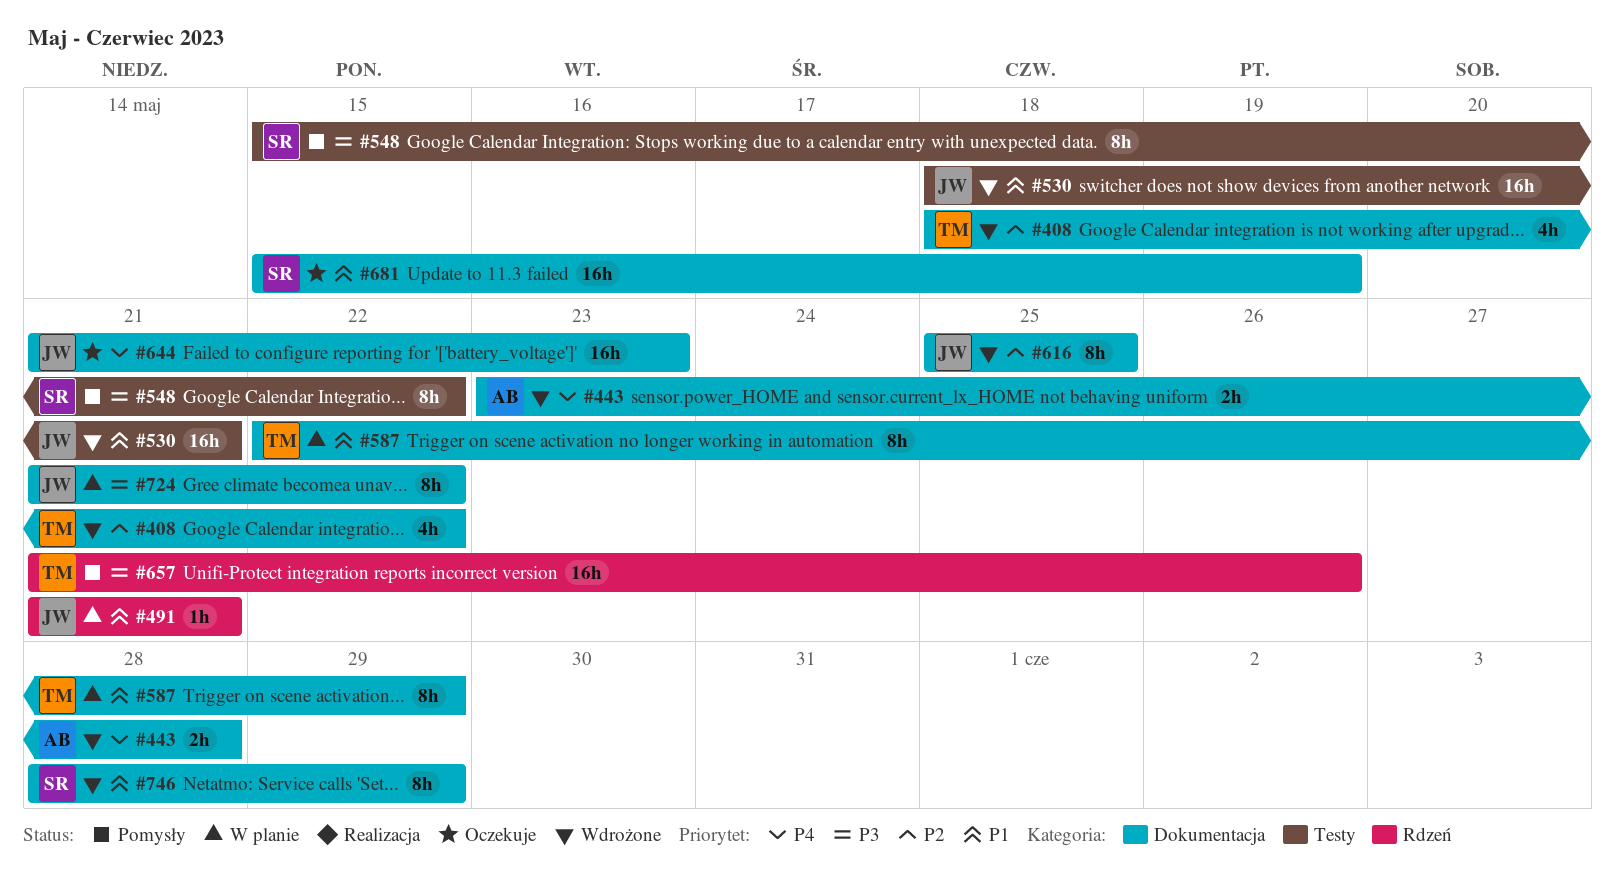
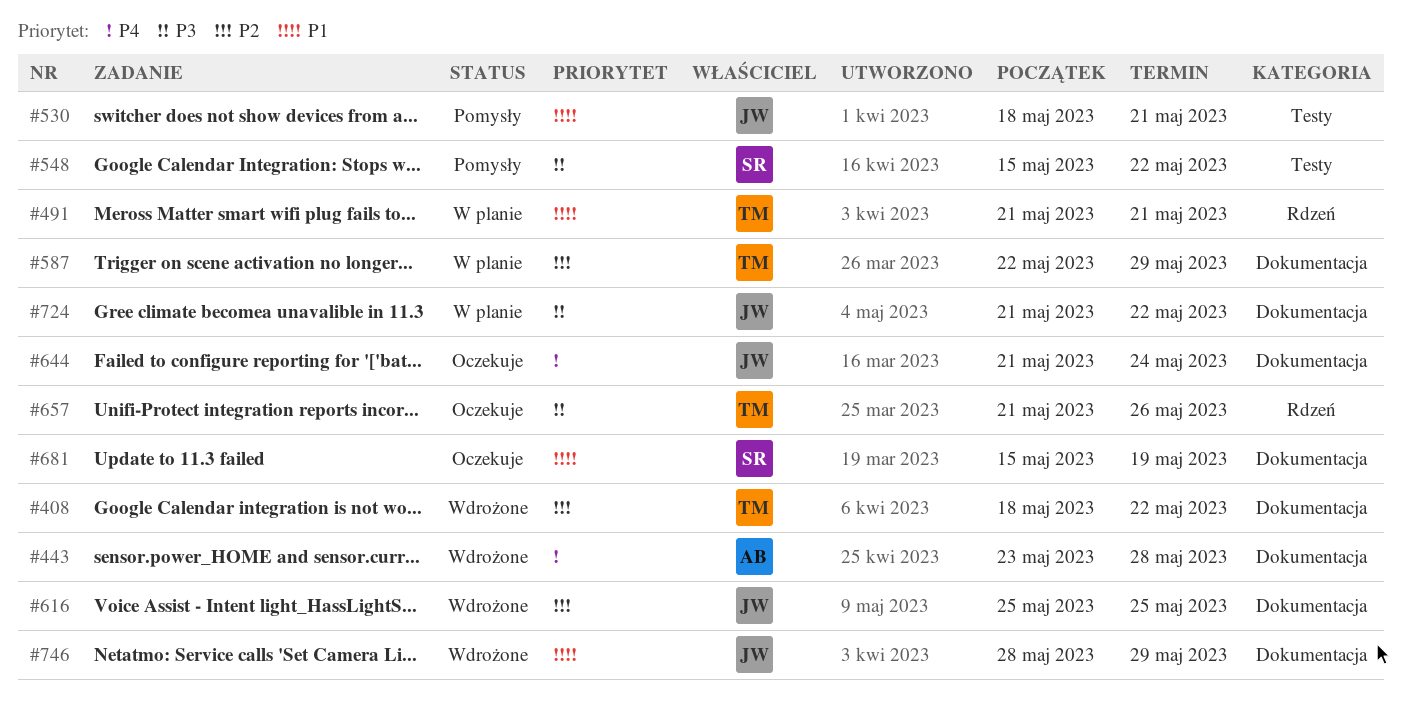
#491, owner: JW -> TM
#530, status: Wdrożone -> Pomysły
#587, priority: P1 -> P2
#644, due: May 23 -> May 24
#657, status: Pomysły -> Oczekuje
#746, owner: SR -> JW

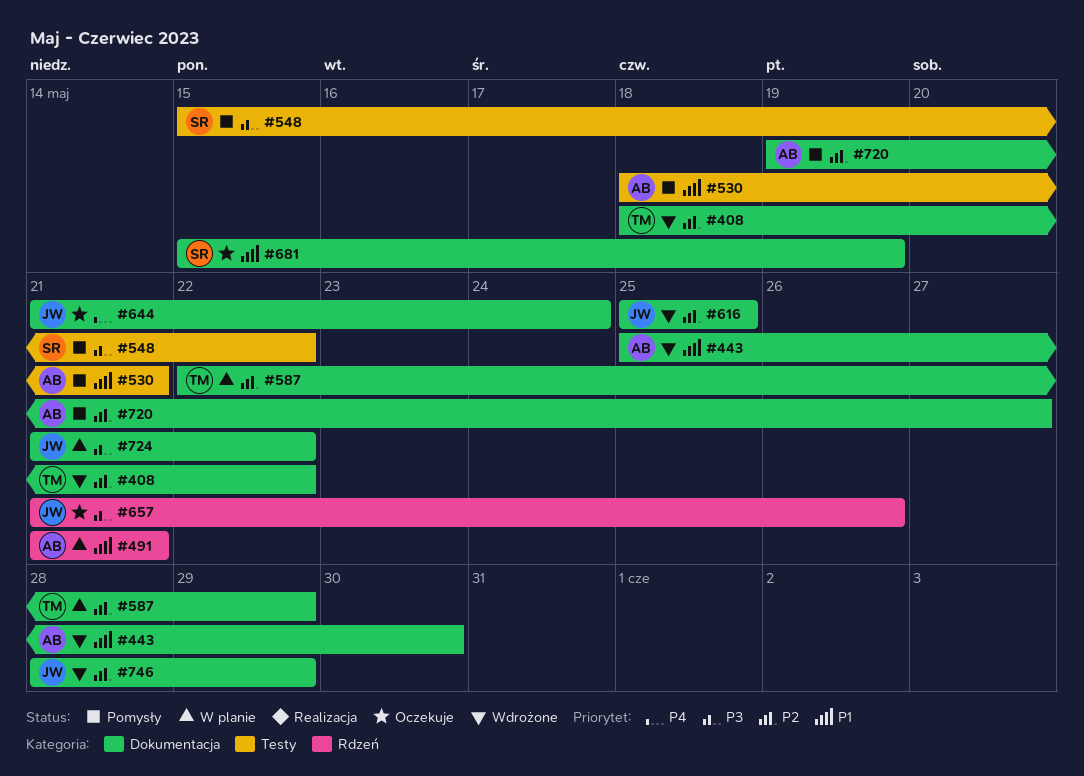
#443, priority: P4 -> P1
#443, start: May 23 -> May 25
#443, due: May 28 -> May 30
#491, owner: TM -> AB
#530, owner: JW -> AB
#657, owner: TM -> JW
#720: none -> present
#746, priority: P1 -> P2

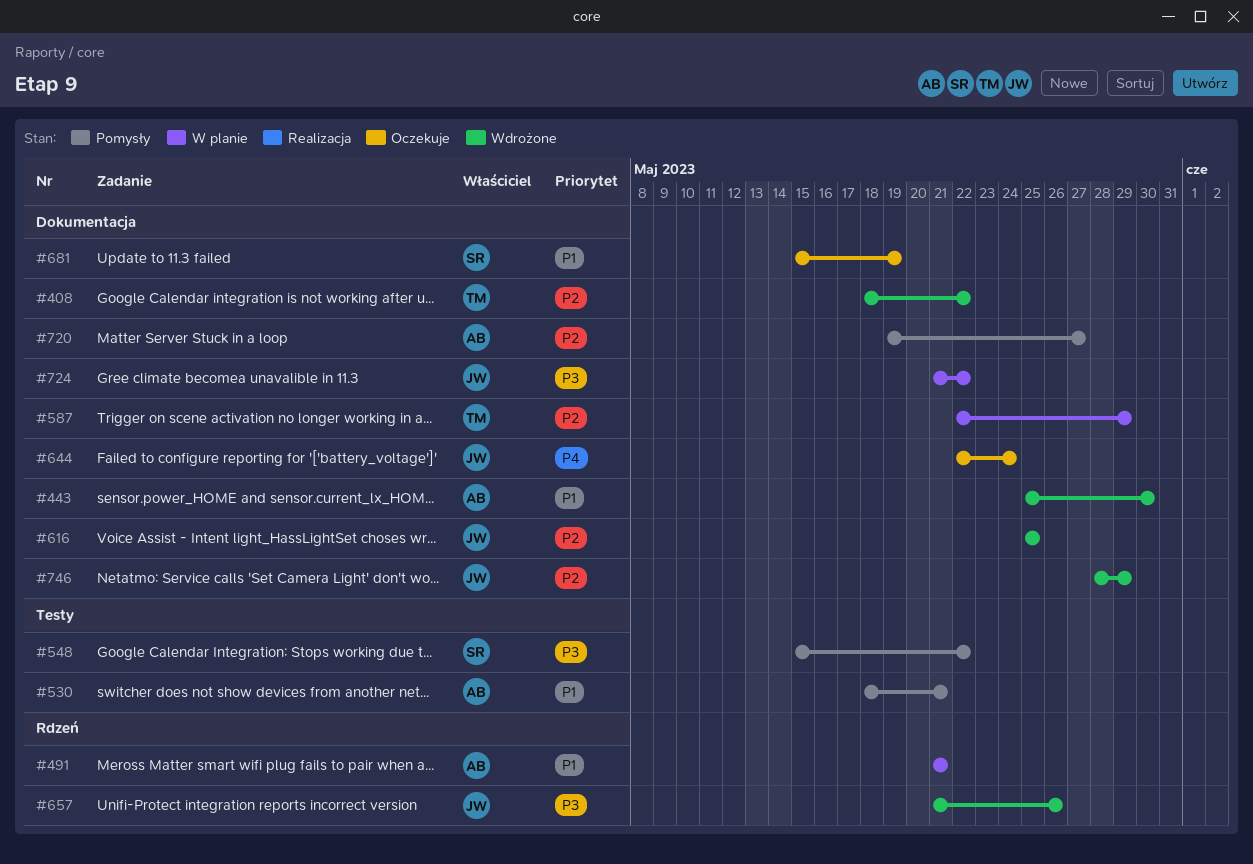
#644, start: May 21 -> May 22
#657, status: Oczekuje -> Wdrożone

